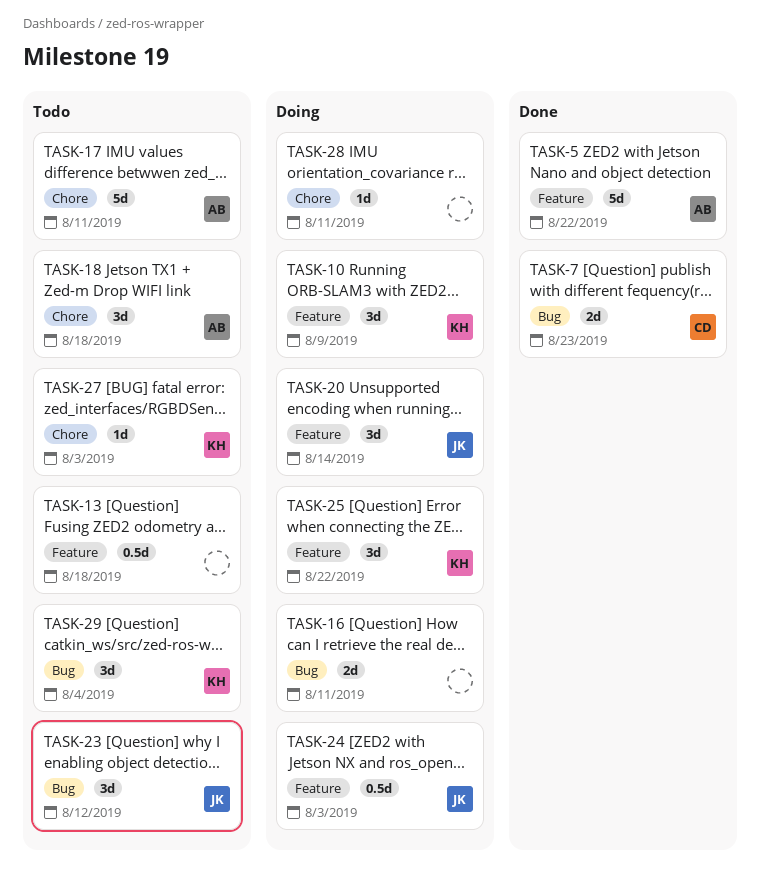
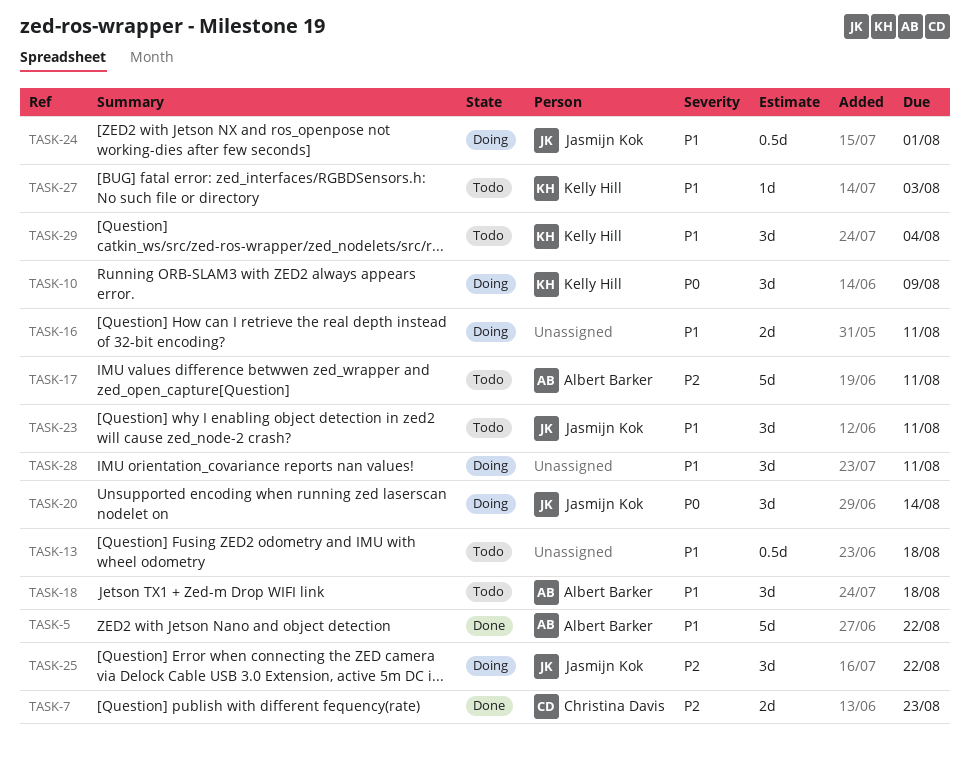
TASK-23, due: Aug 12 -> Aug 11
TASK-24, due: Aug 3 -> Aug 1
TASK-25, owner: Kelly Hill -> Jasmijn Kok
TASK-28, estimate: 1d -> 3d

